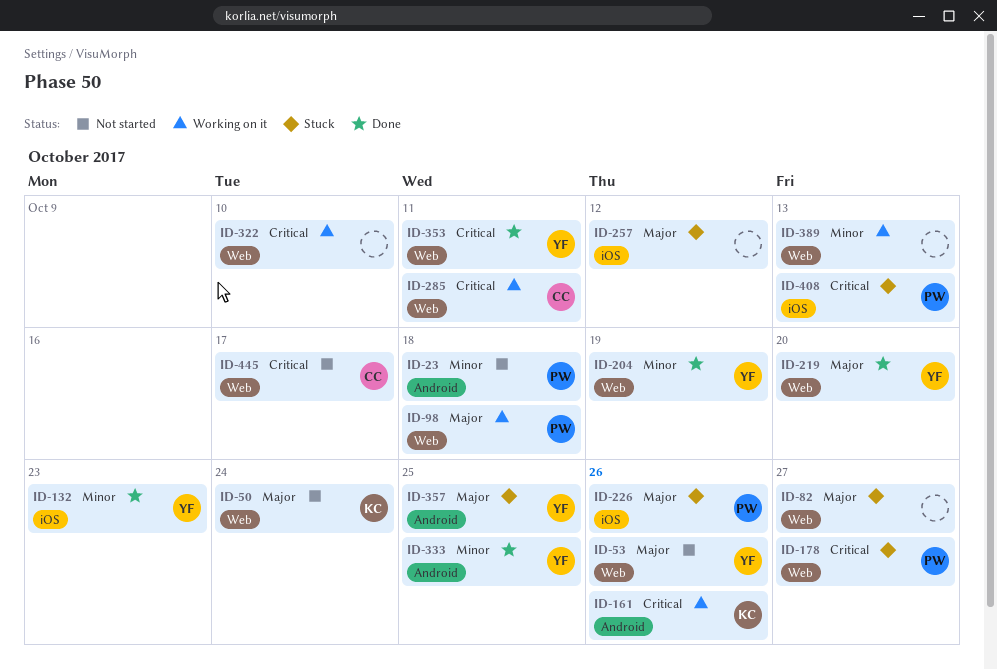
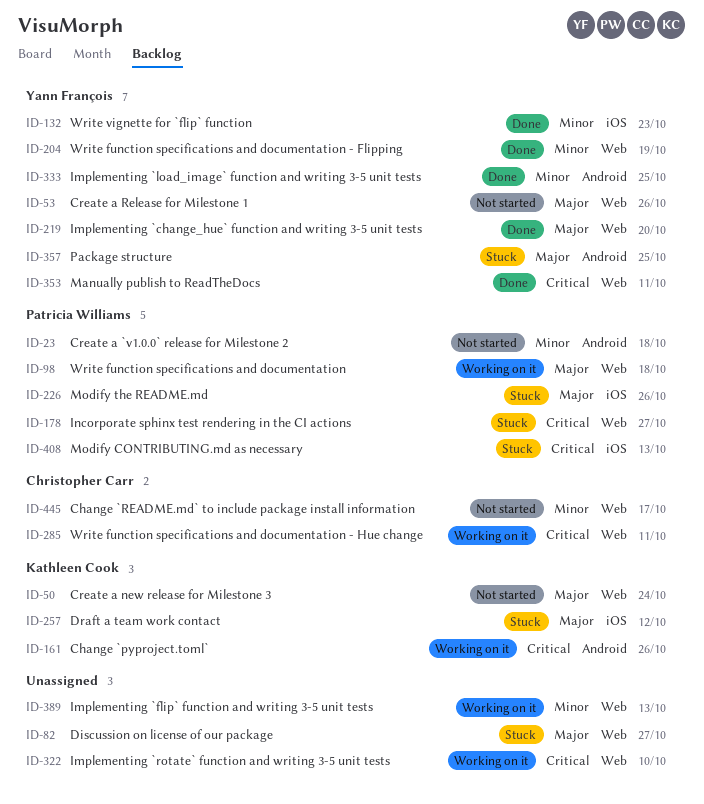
ID-257, owner: none -> Kathleen Cook
ID-445, priority: Critical -> Minor

